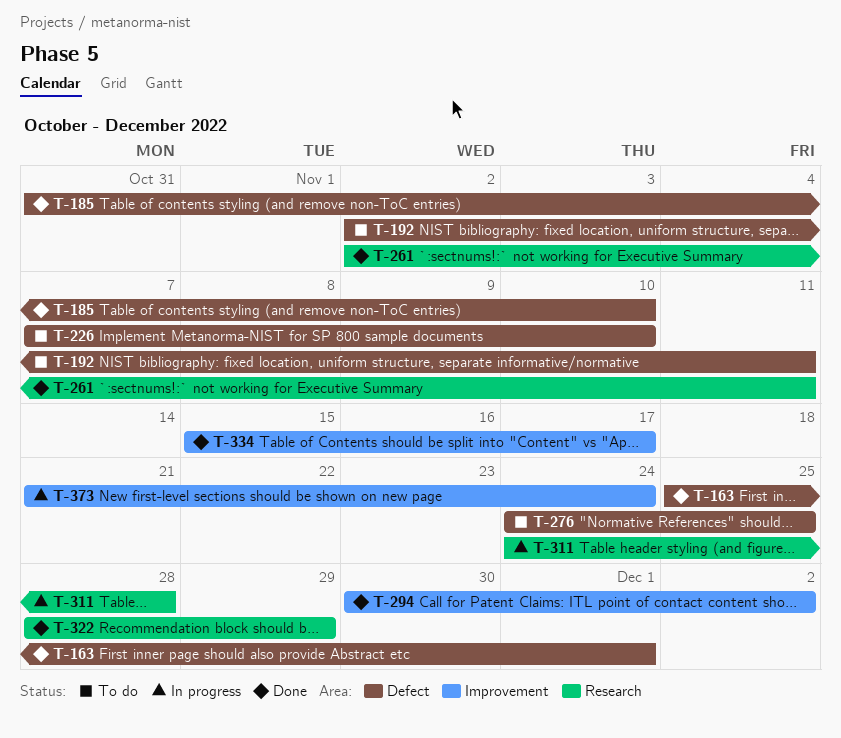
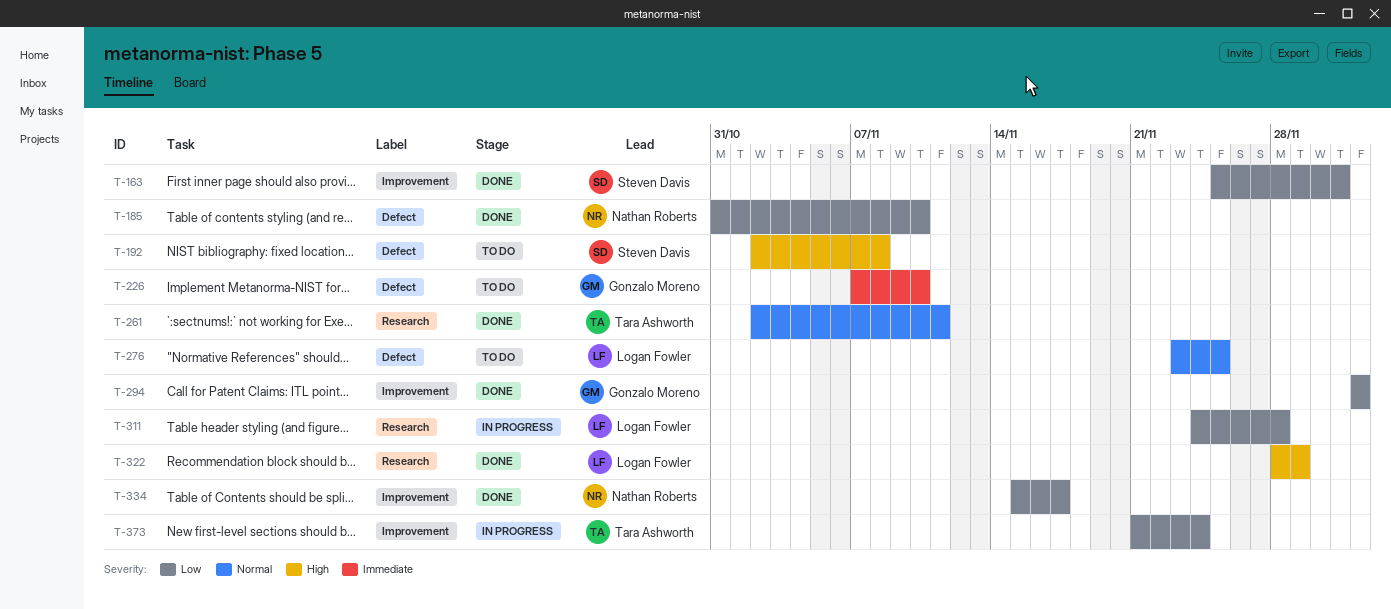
T-163, label: Defect -> Improvement
T-192, due: Nov 11 -> Nov 8
T-276, start: Nov 24 -> Nov 23
T-294, start: Nov 30 -> Dec 2

